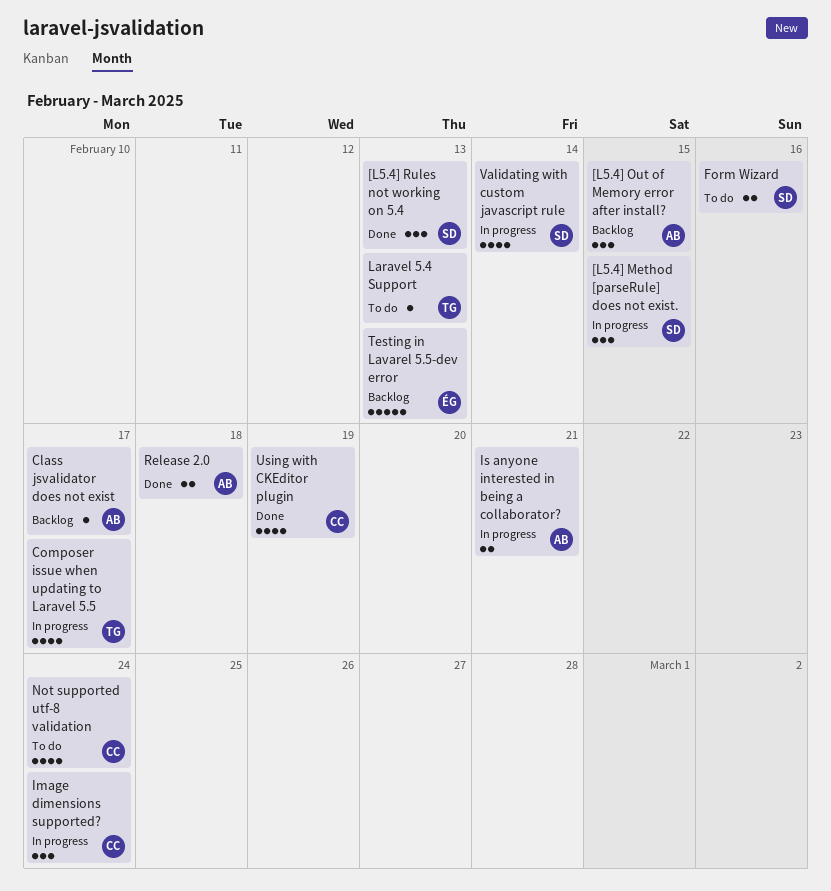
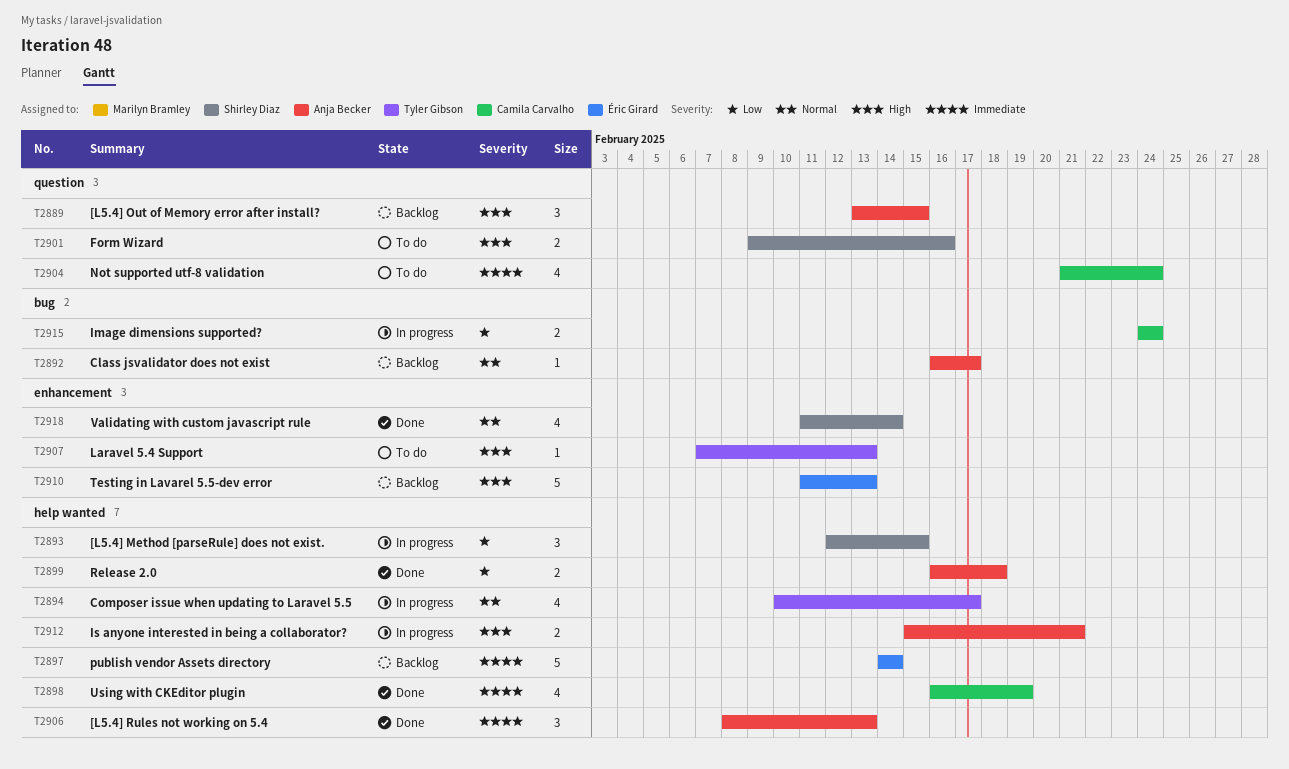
[L5.4] Rules not working on 5.4, owner: Shirley Diaz -> Anja Becker
Image dimensions supported?, estimate: 3 -> 2
publish vendor Assets directory: none -> present
Validating with custom javascript rule, status: In progress -> Done

